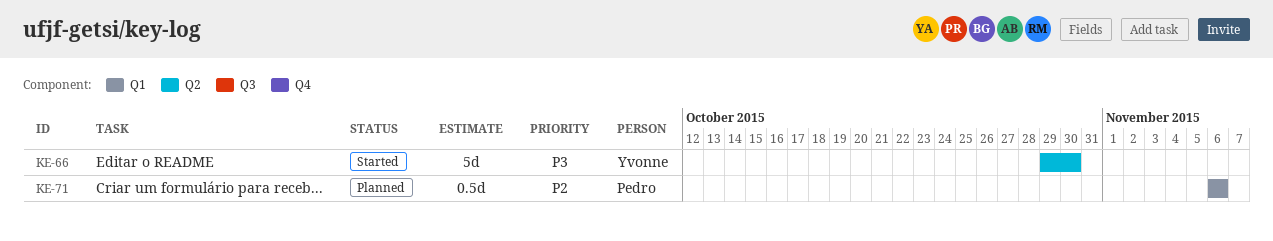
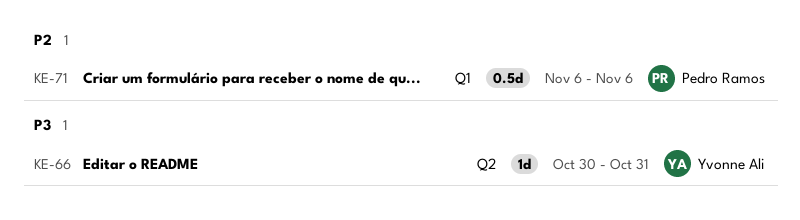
KE-66, estimate: 5d -> 1d
KE-66, start: Oct 29 -> Oct 30
KE-66, due: Oct 30 -> Oct 31

